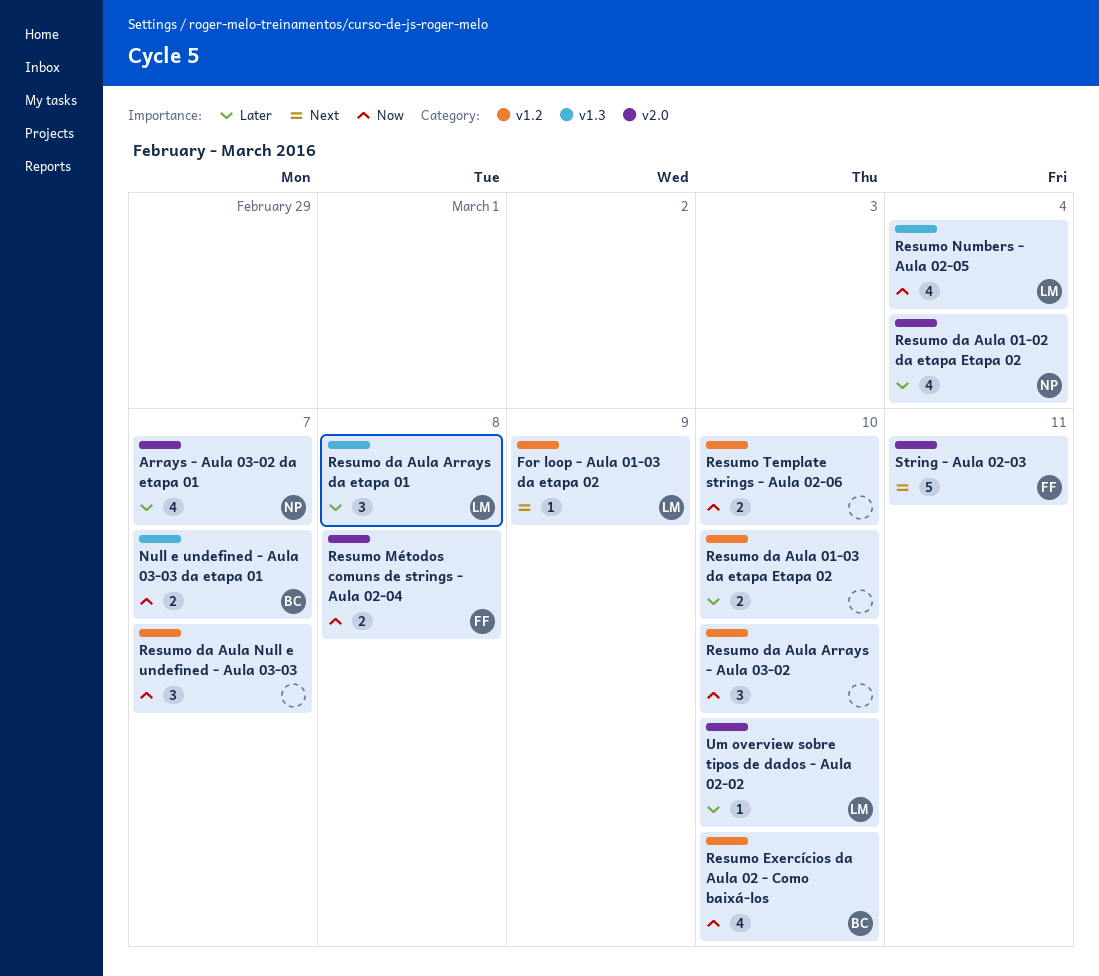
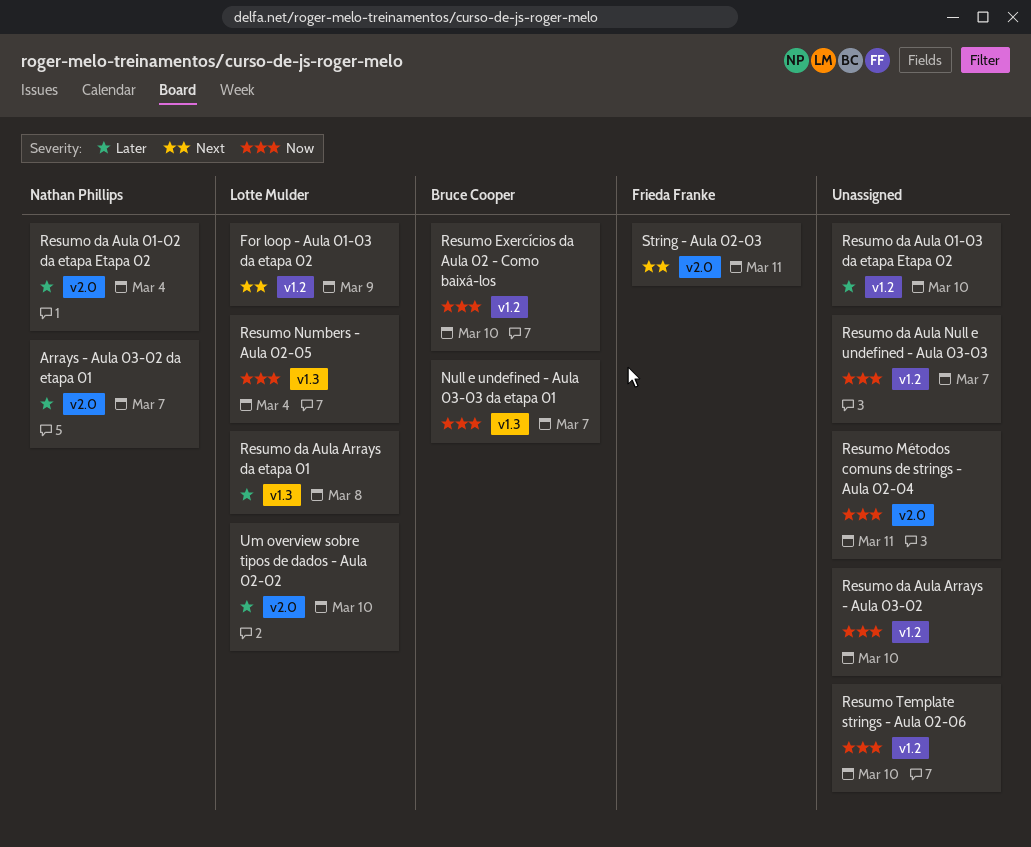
Resumo Métodos comuns de strings - Aula 02-04, owner: Frieda Franke -> none
Resumo Métodos comuns de strings - Aula 02-04, due: Mar 8 -> Mar 11

